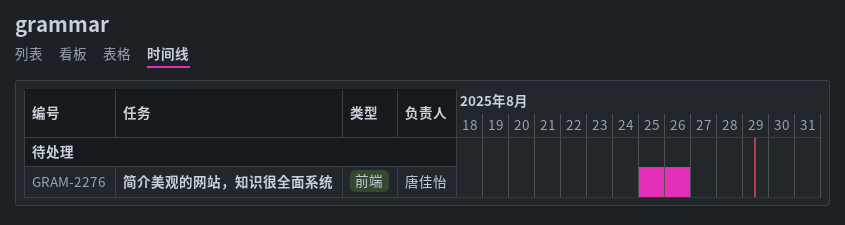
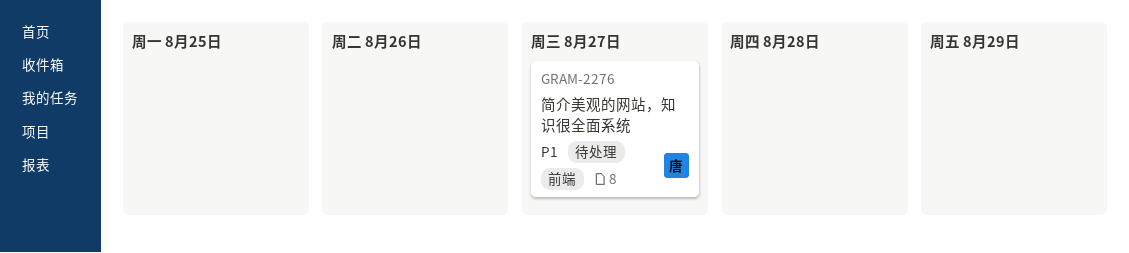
GRAM-2276, due: Aug 26 -> Aug 27

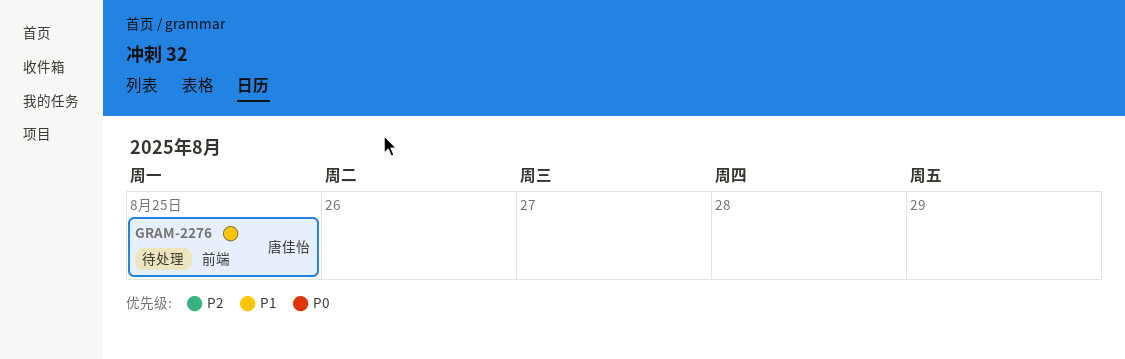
GRAM-2276, due: Aug 27 -> Aug 25

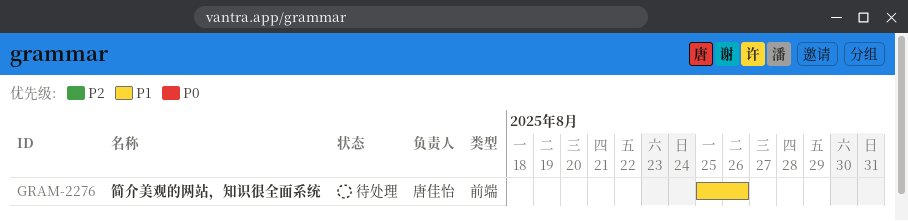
GRAM-2276, due: Aug 25 -> Aug 26

